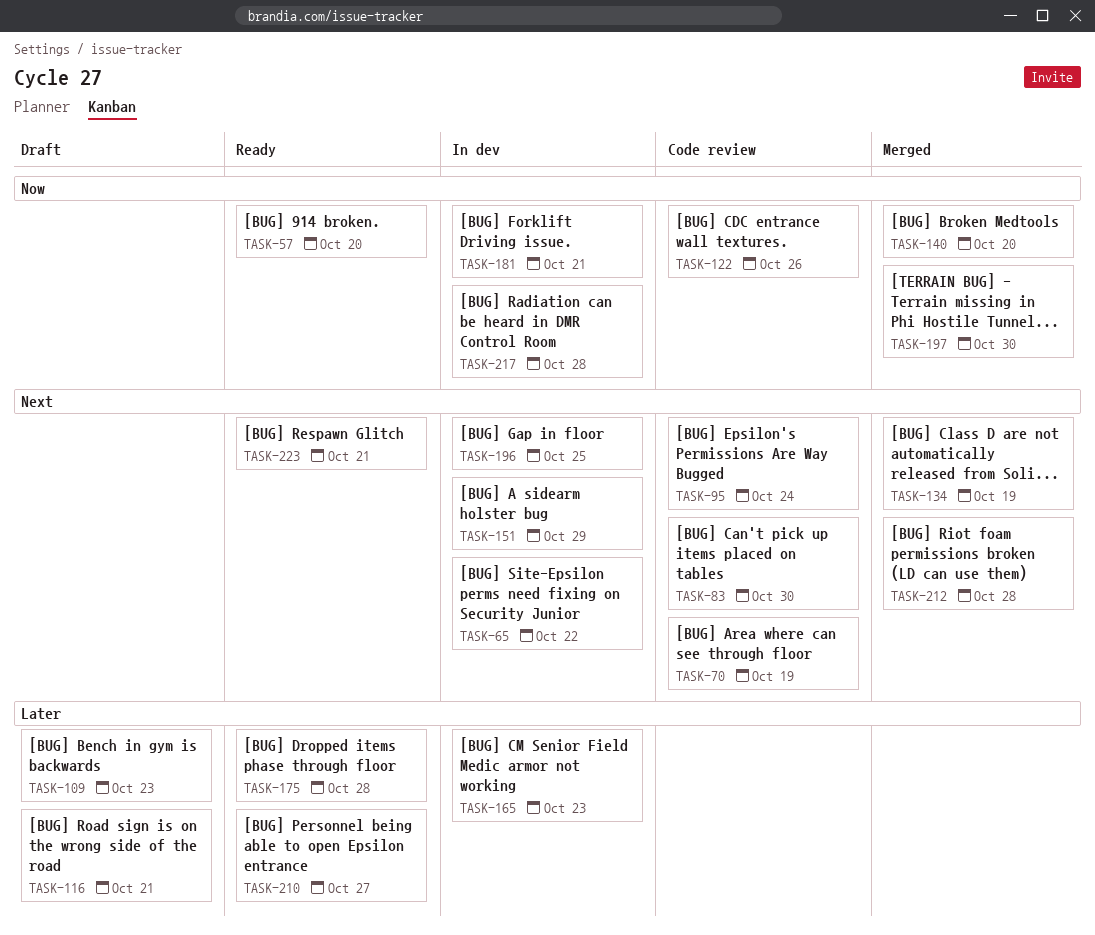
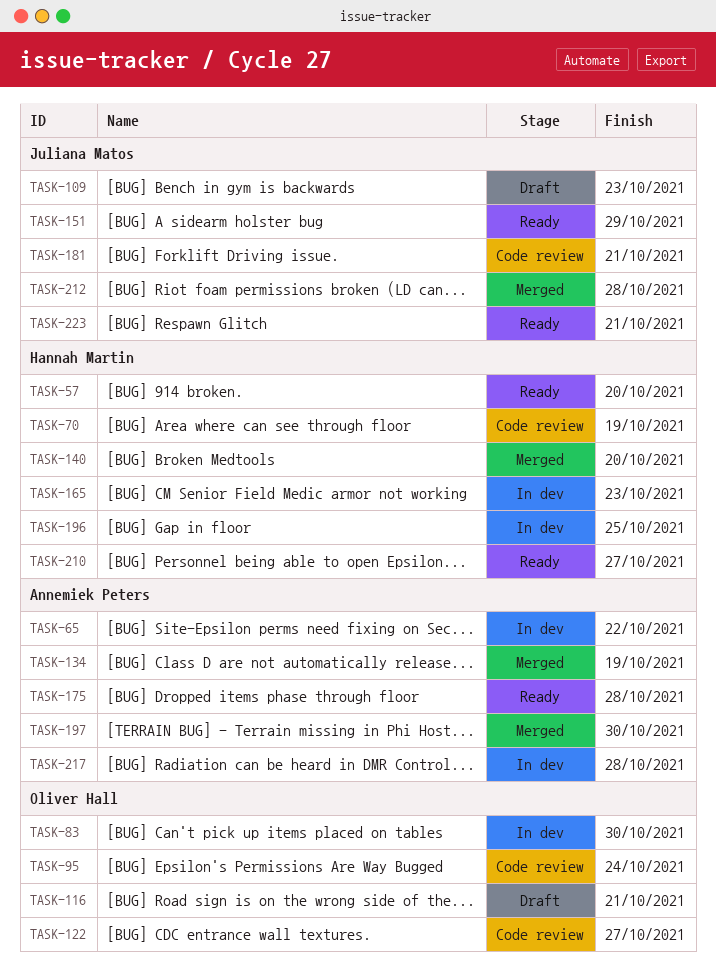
TASK-83, status: Code review -> In dev
TASK-122, due: Oct 26 -> Oct 27
TASK-151, status: In dev -> Ready
TASK-181, status: In dev -> Code review

